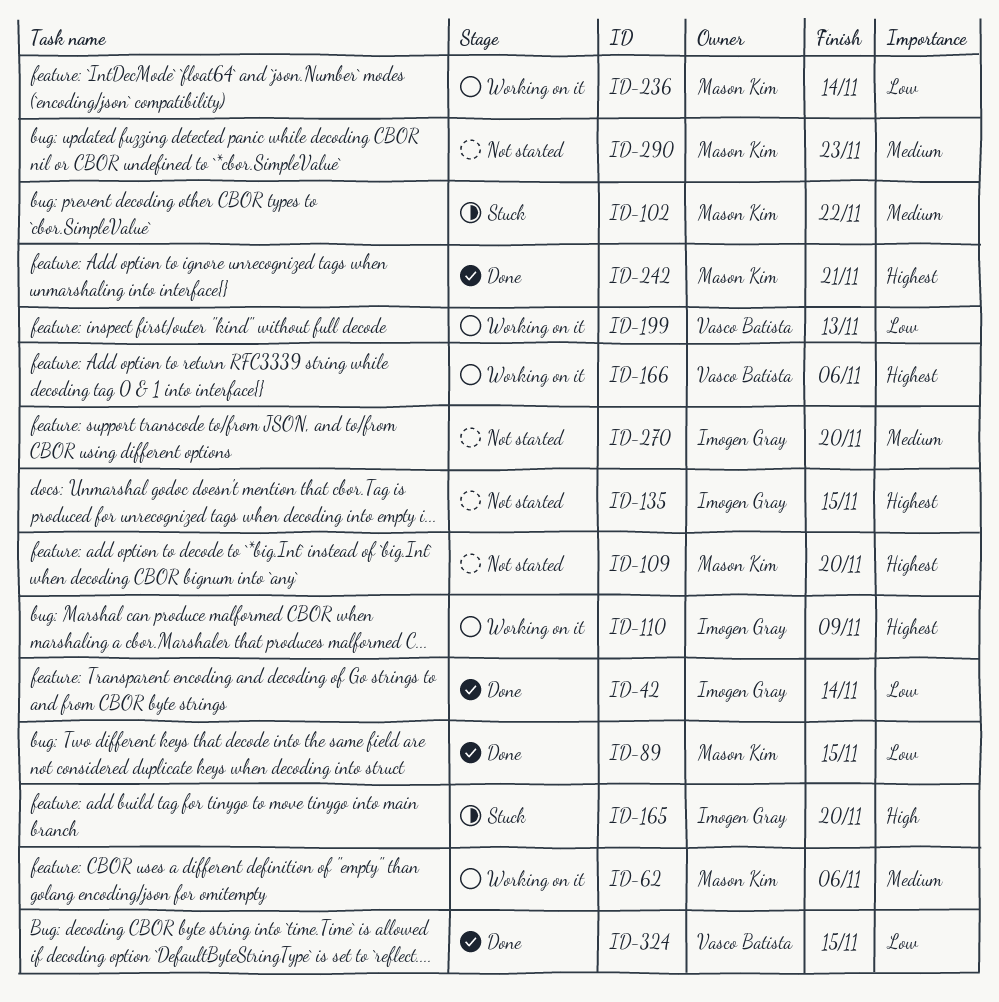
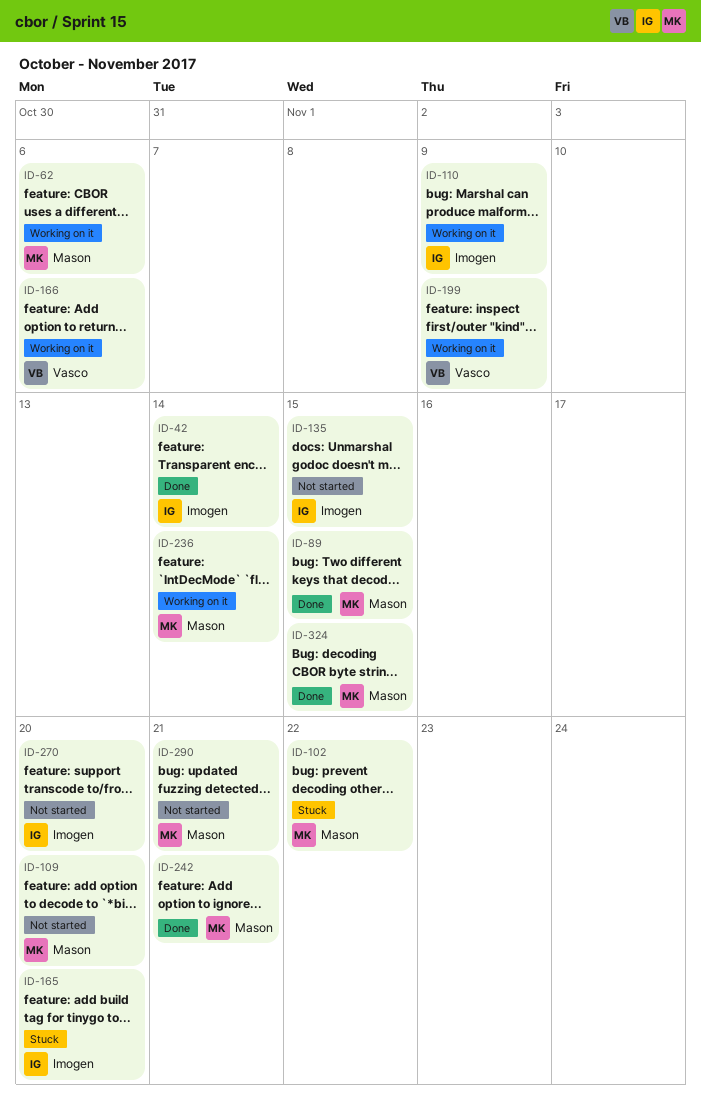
ID-199, due: Nov 13 -> Nov 9
ID-290, due: Nov 23 -> Nov 21
ID-324, owner: Vasco Batista -> Mason Kim

